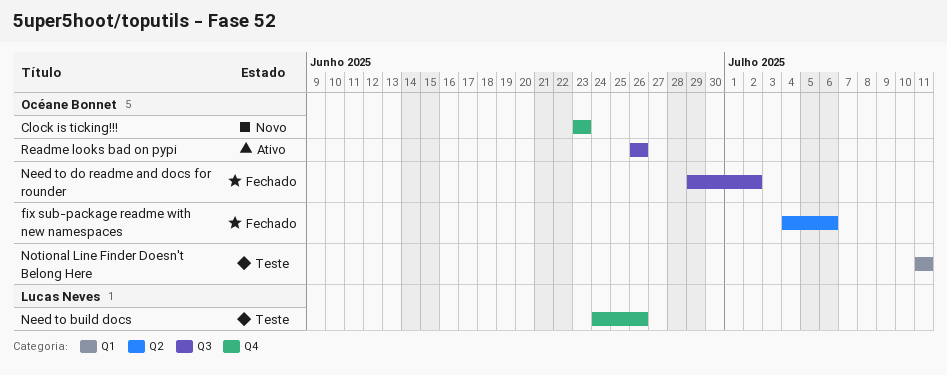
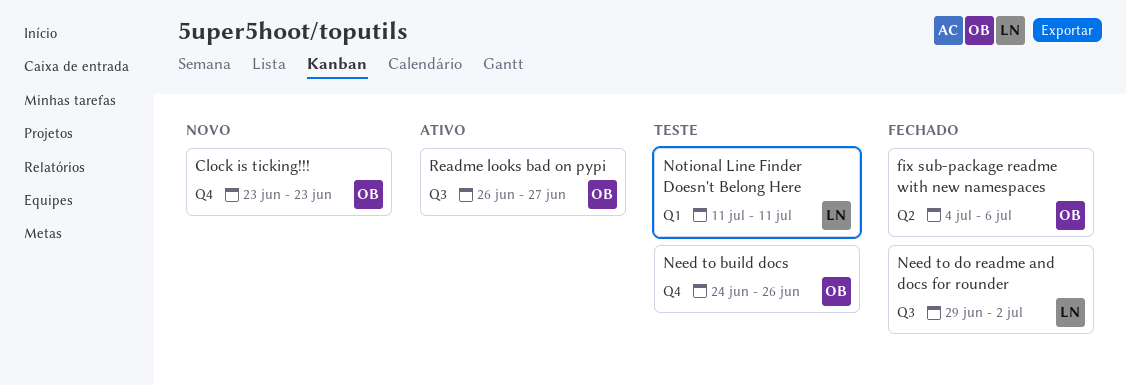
Need to build docs, owner: Lucas Neves -> Océane Bonnet
Need to do readme and docs for rounder, owner: Océane Bonnet -> Lucas Neves
Notional Line Finder Doesn't Belong Here, owner: Océane Bonnet -> Lucas Neves
Readme looks bad on pypi, due: Jun 26 -> Jun 27

